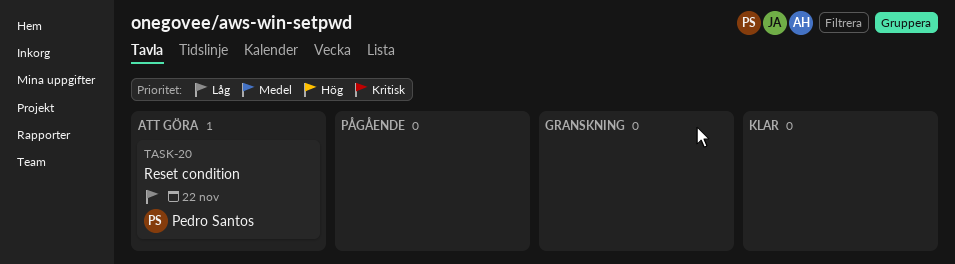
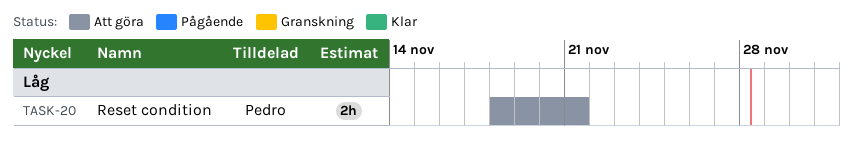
TASK-20, due: Nov 22 -> Nov 21

